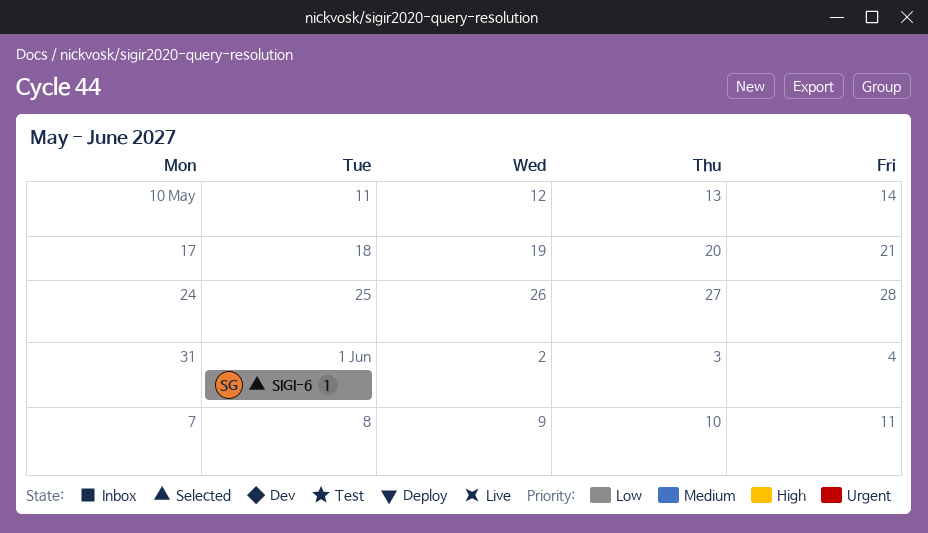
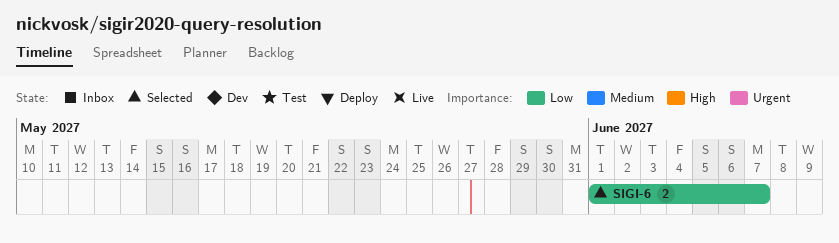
SIGI-6, estimate: 1 -> 2
SIGI-6, due: Jun 1 -> Jun 7

